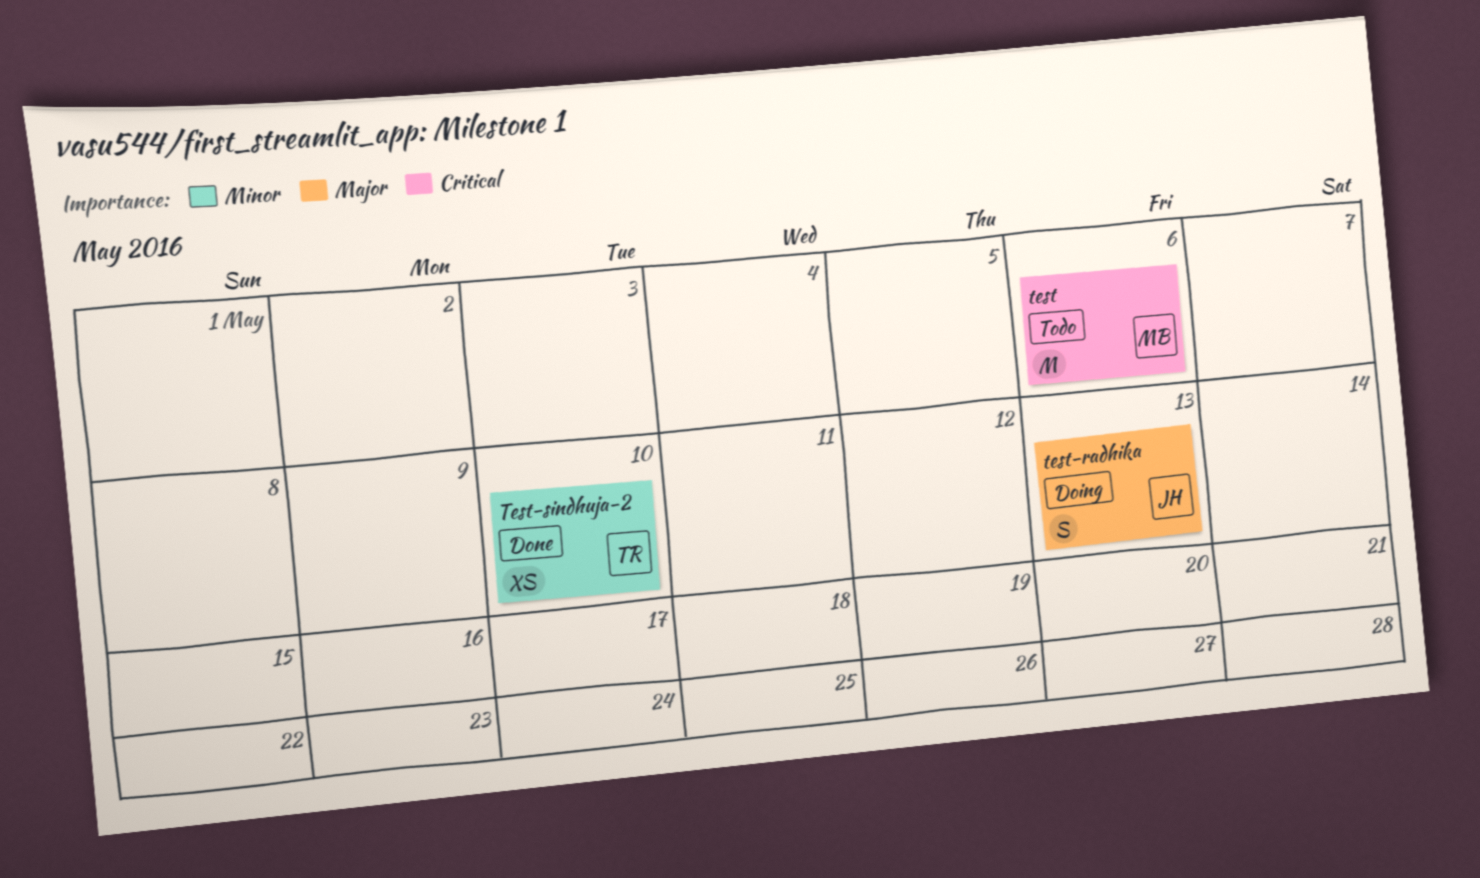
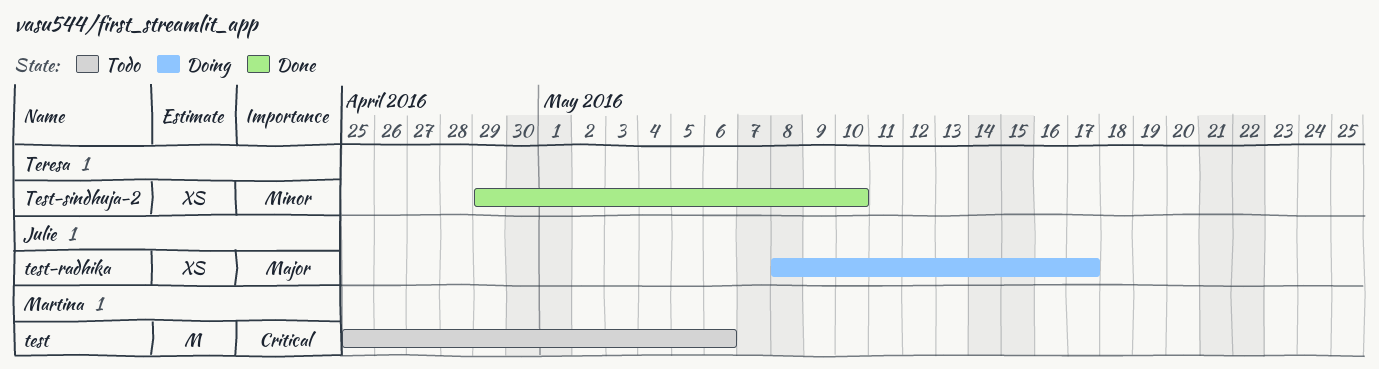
test-radhika, estimate: S -> XS
test-radhika, due: May 13 -> May 17

